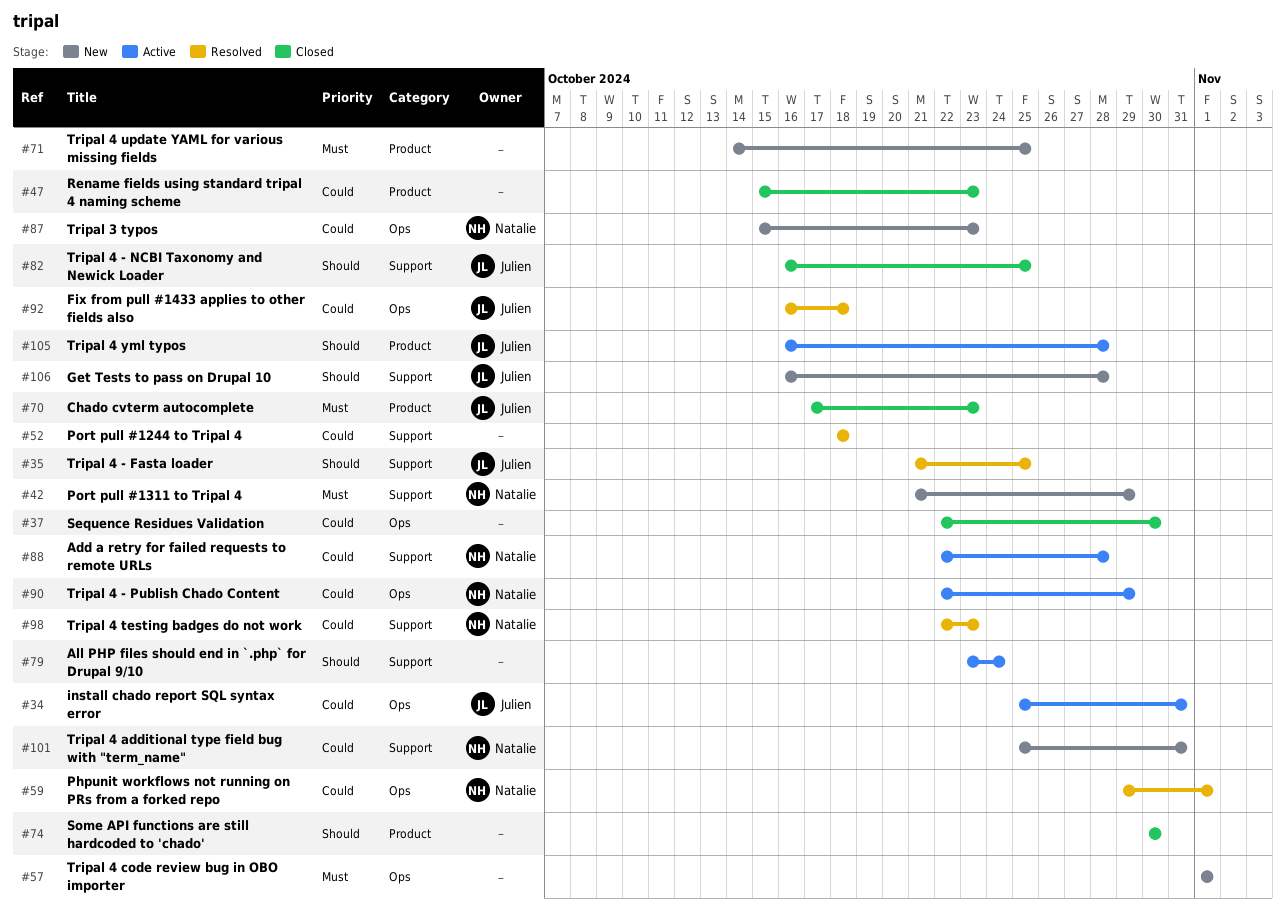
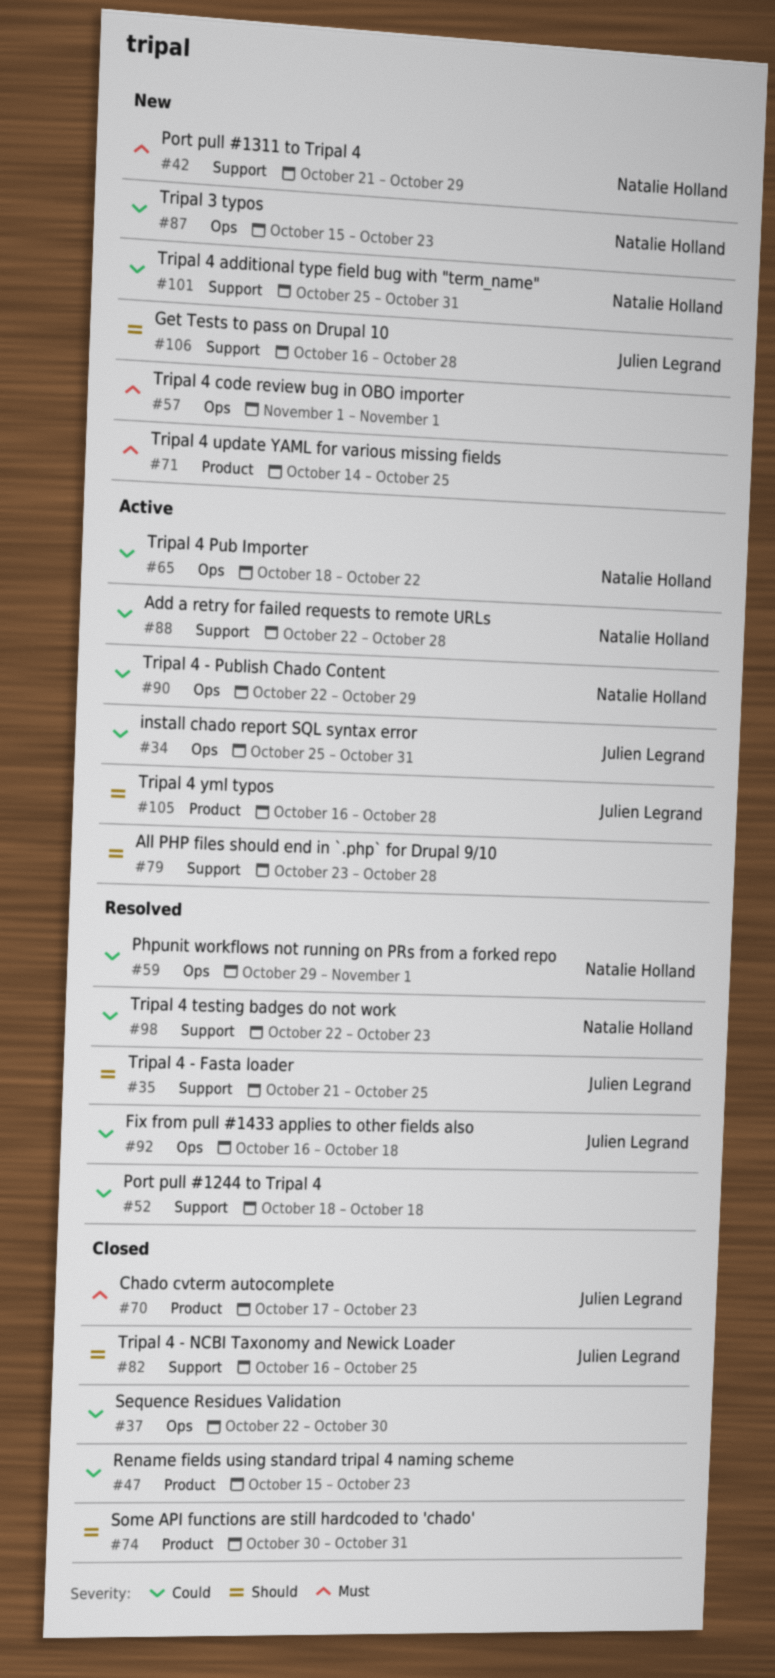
#65: none -> present
#74, due: Oct 30 -> Oct 31
#79, due: Oct 24 -> Oct 28

